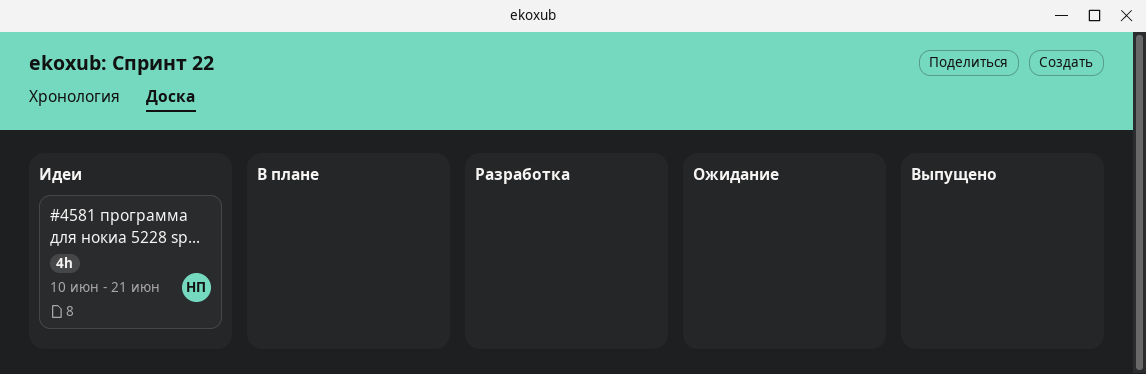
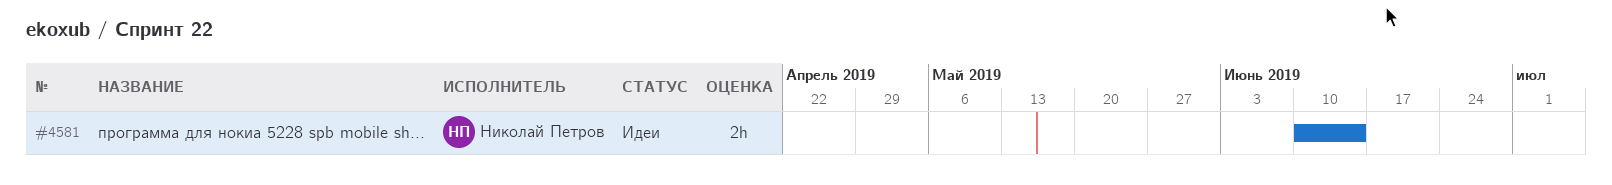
#4581, estimate: 4h -> 2h
#4581, due: Jun 21 -> Jun 14

